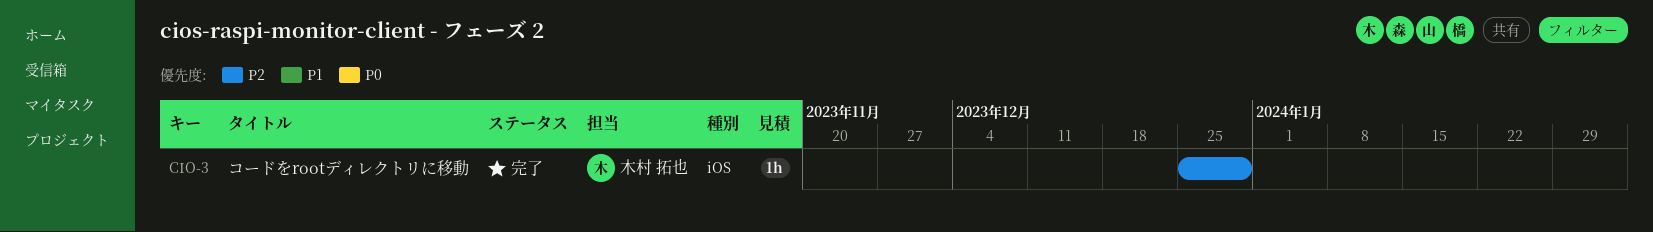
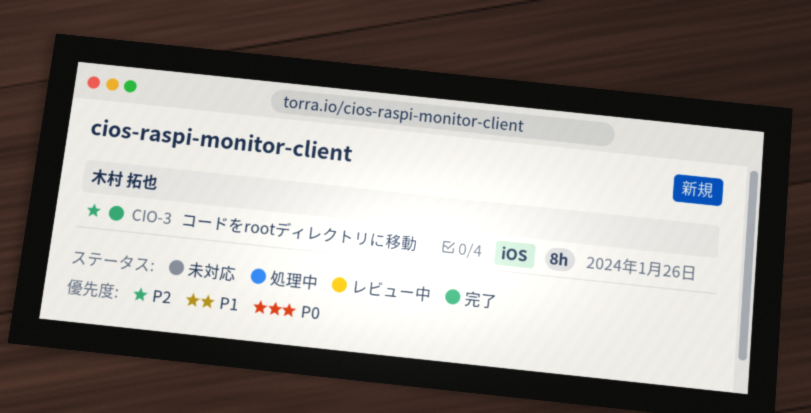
CIO-3, estimate: 1h -> 8h
CIO-3, due: Dec 29 -> Jan 26

